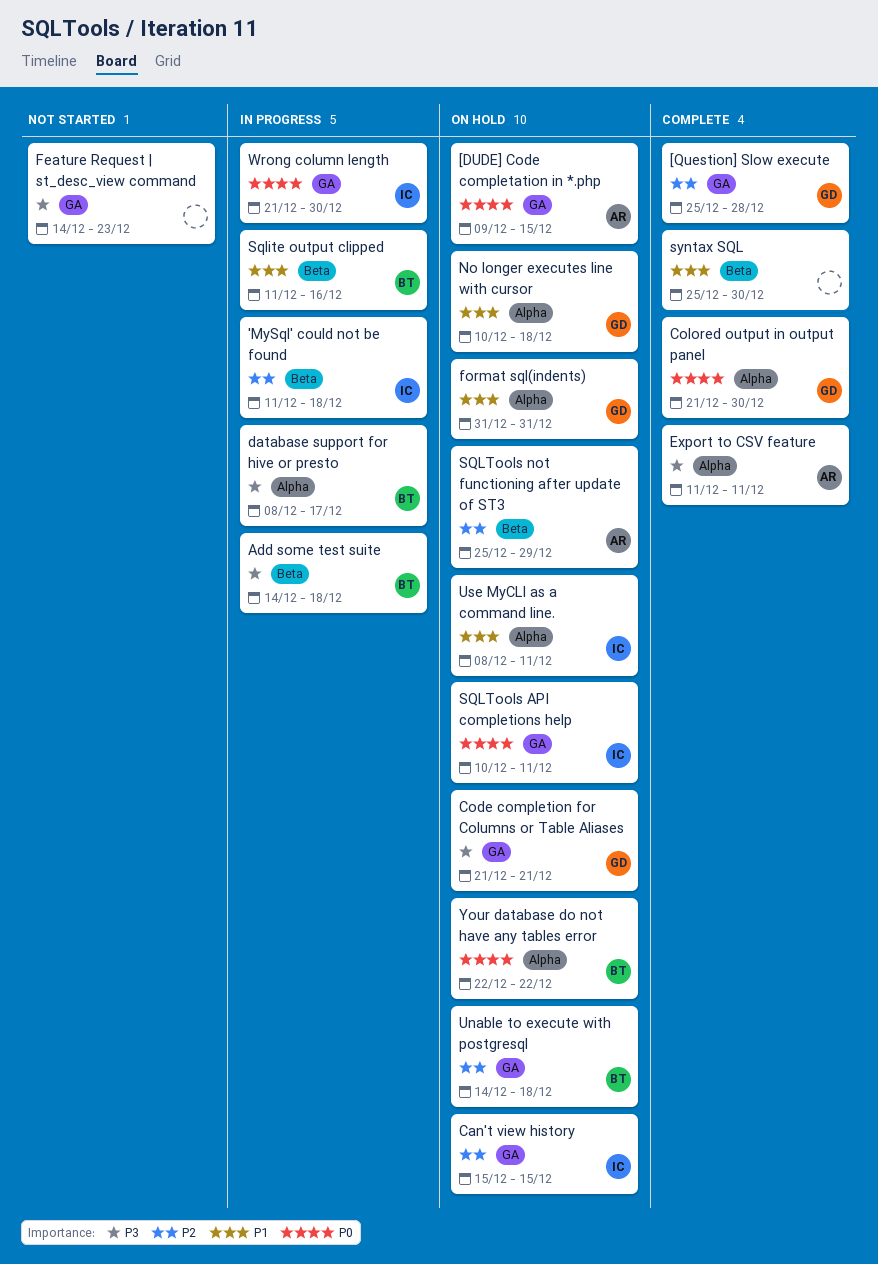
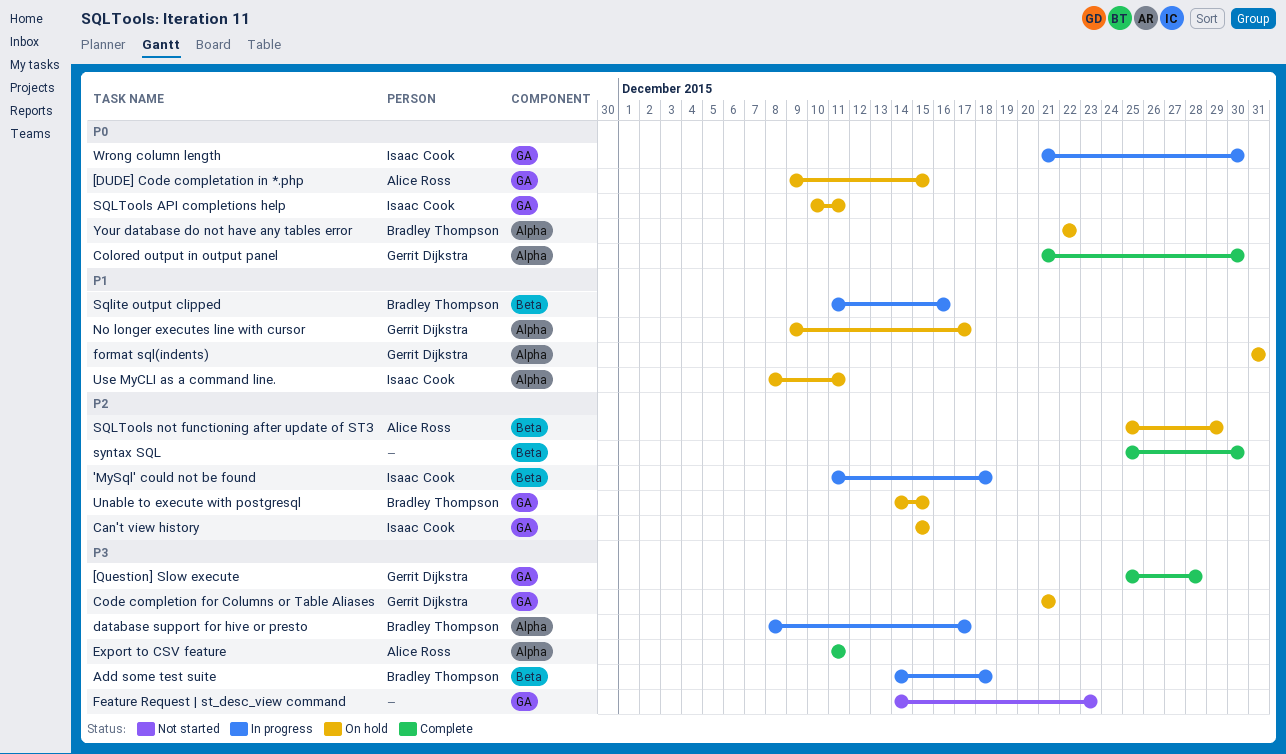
[Question] Slow execute, priority: P2 -> P3
No longer executes line with cursor, start: Dec 10 -> Dec 9
No longer executes line with cursor, due: Dec 18 -> Dec 17
syntax SQL, priority: P1 -> P2
Unable to execute with postgresql, due: Dec 18 -> Dec 15

